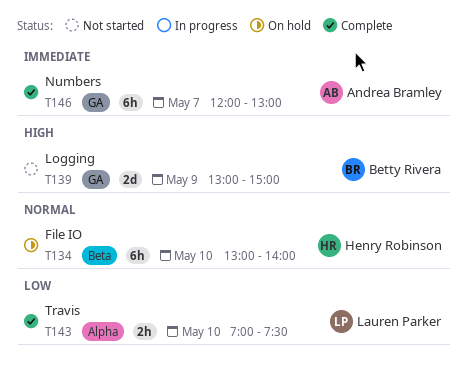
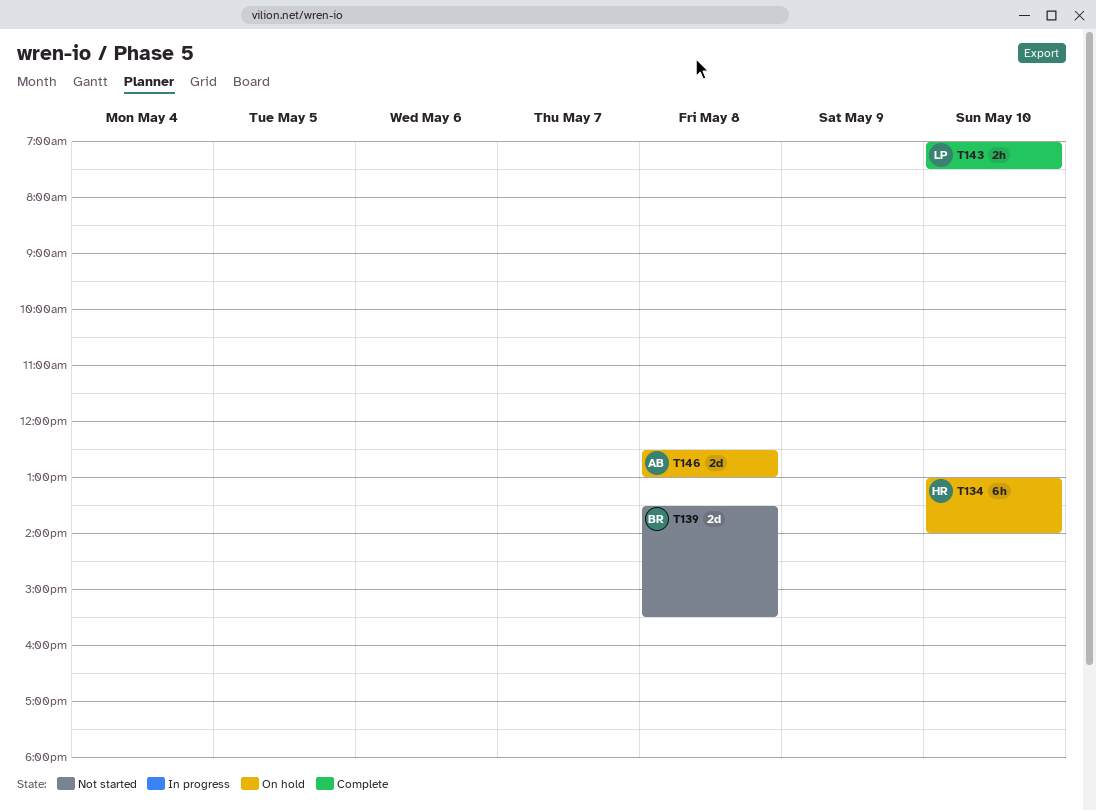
T139, day: May 9 -> May 8
T139, begins: 13:00 -> 13:30
T139, ends: 15:00 -> 15:30
T146, status: Complete -> On hold
T146, estimate: 6h -> 2d
T146, day: May 7 -> May 8
T146, begins: 12:00 -> 12:30

